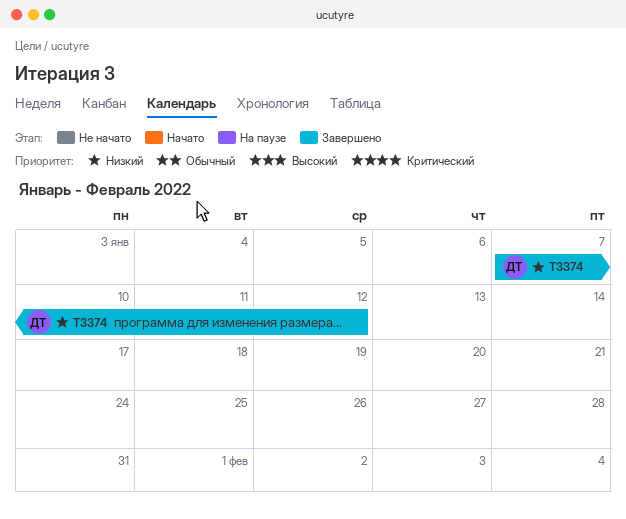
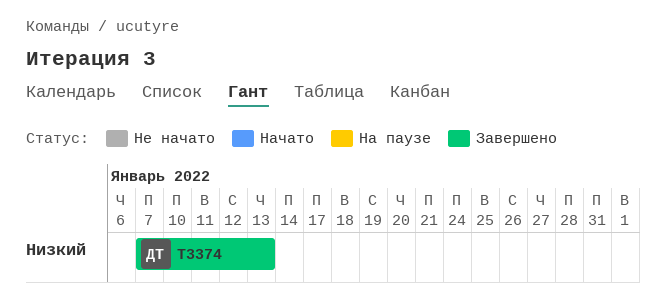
T3374, due: Jan 12 -> Jan 13

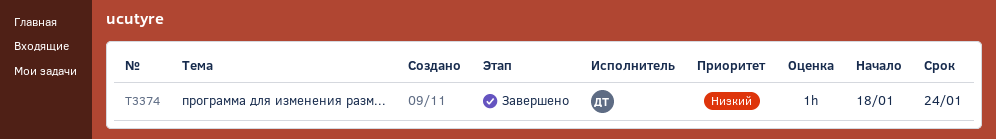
T3374, start: Jan 7 -> Jan 18
T3374, due: Jan 13 -> Jan 24

